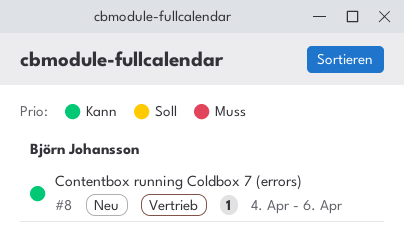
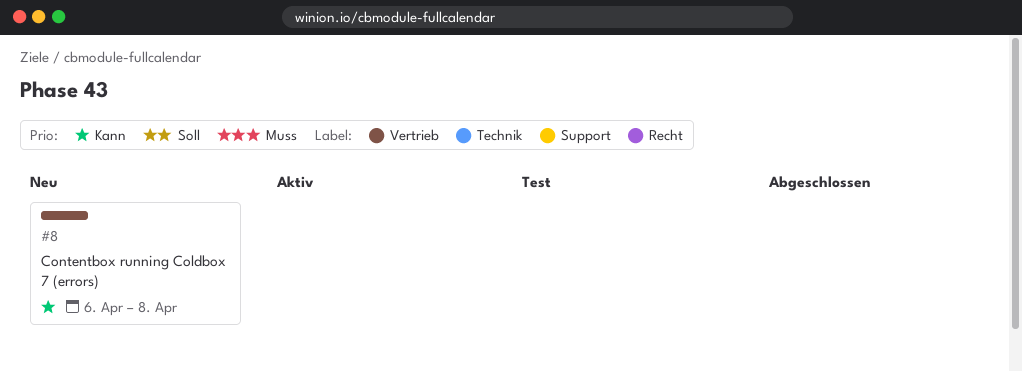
#8, start: Apr 4 -> Apr 6
#8, due: Apr 6 -> Apr 8

